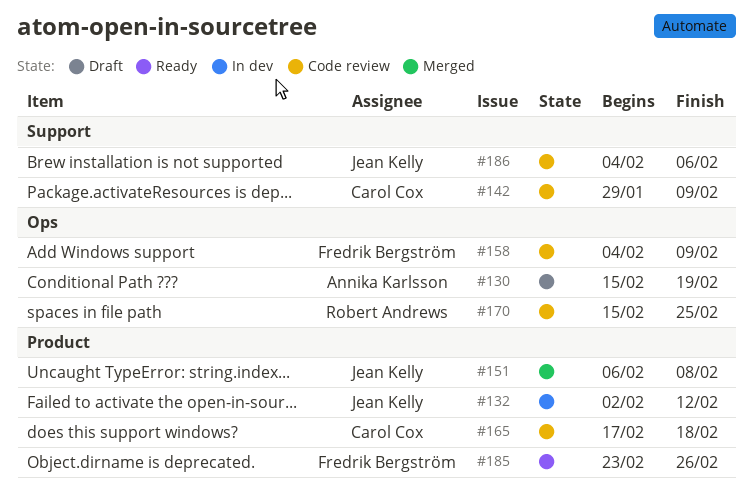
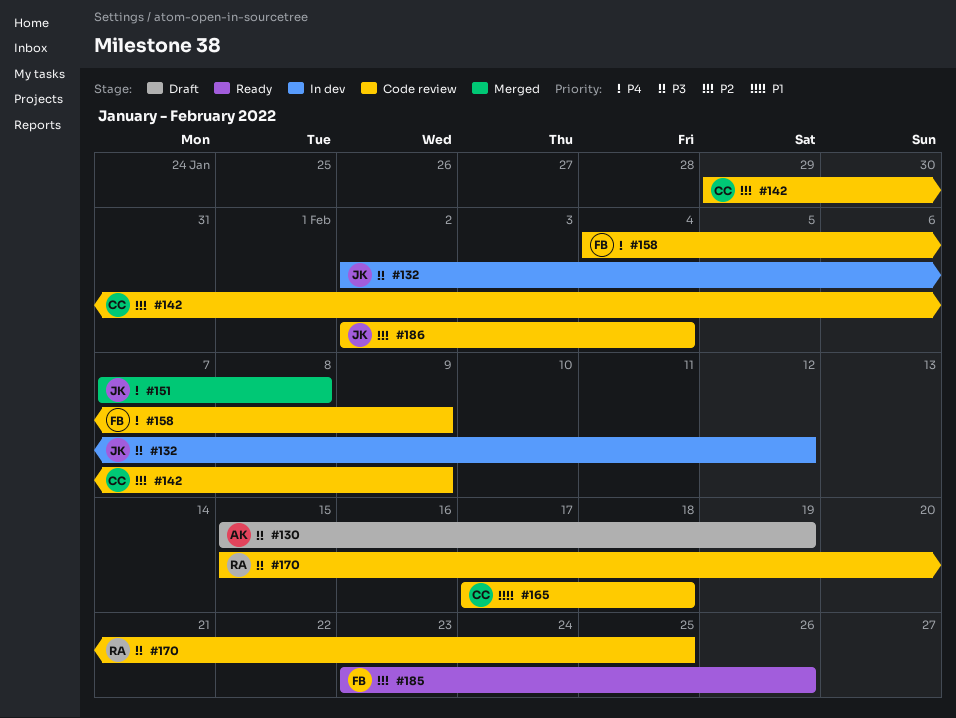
#151, start: Feb 6 -> Feb 7
#186, start: Feb 4 -> Feb 2
#186, due: Feb 6 -> Feb 4

